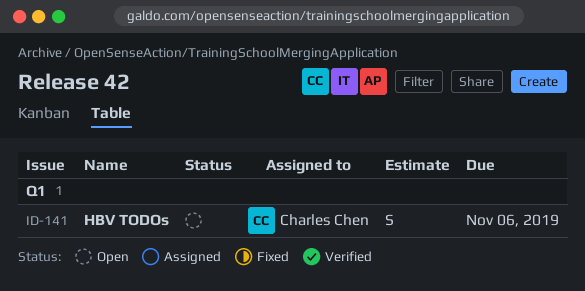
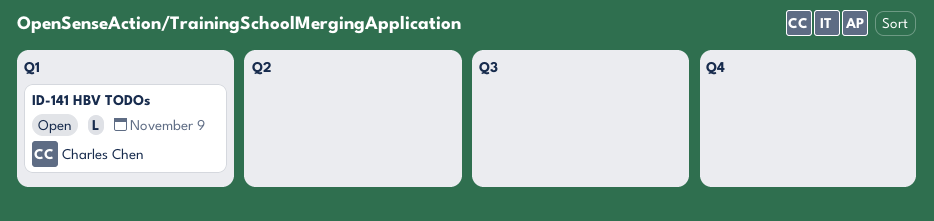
ID-141, estimate: S -> L
ID-141, due: Nov 6 -> Nov 9

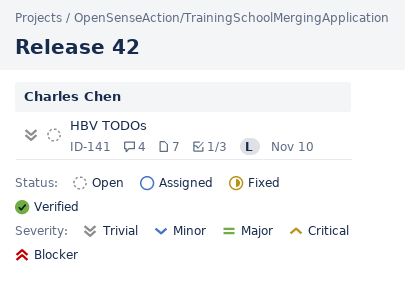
ID-141, due: Nov 9 -> Nov 10

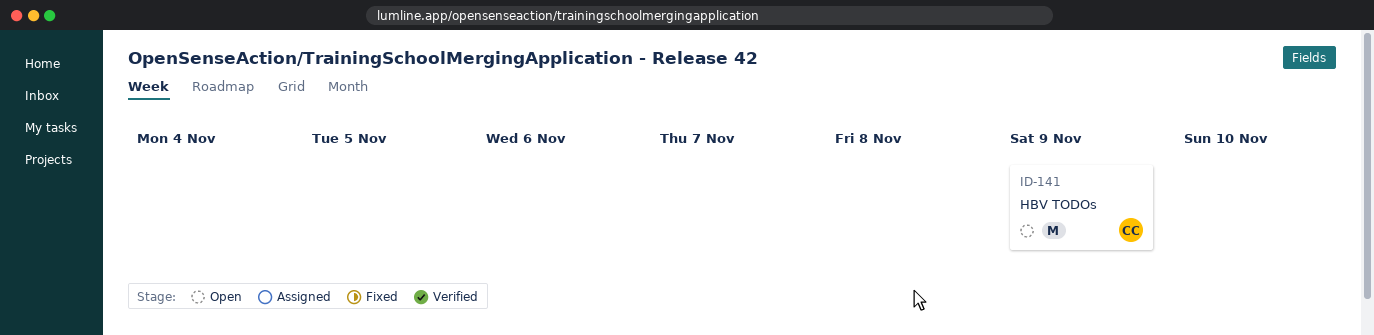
ID-141, estimate: L -> M
ID-141, due: Nov 10 -> Nov 9

